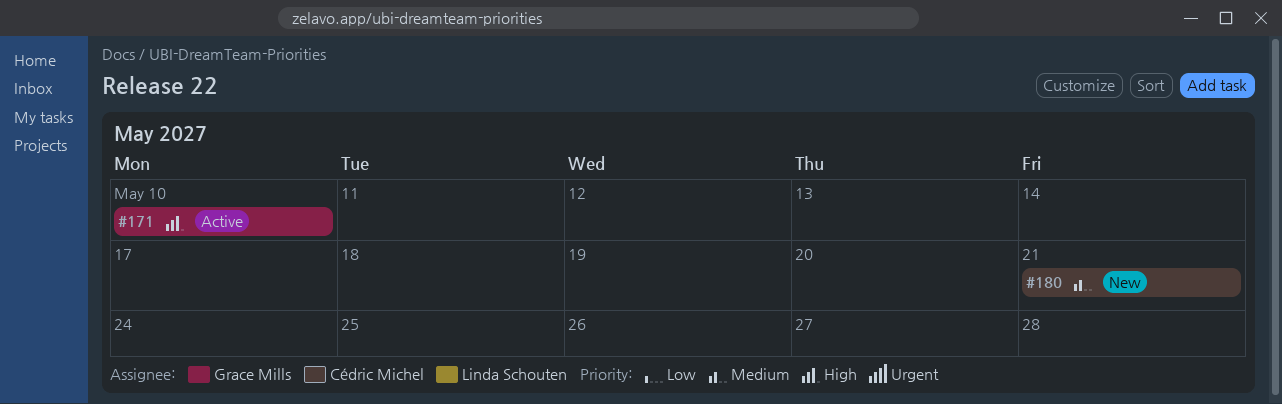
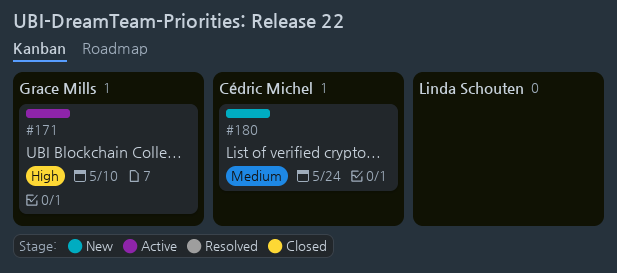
#180, due: May 21 -> May 24

